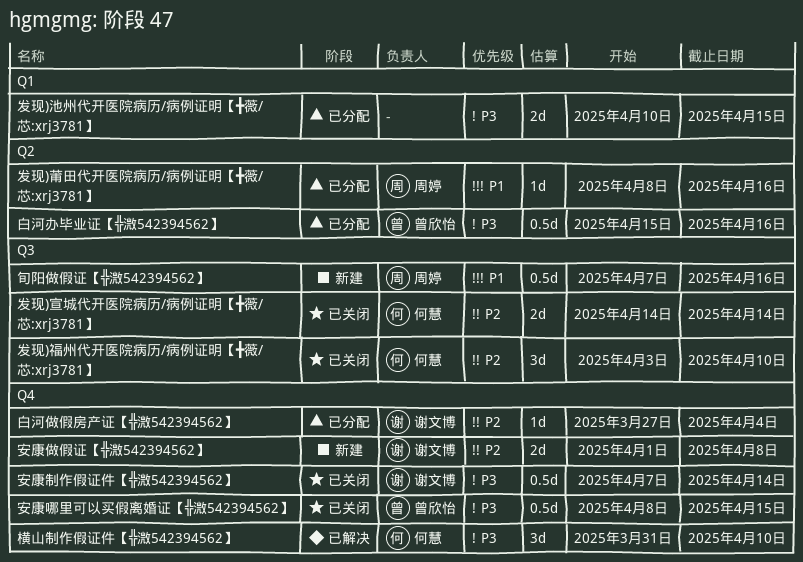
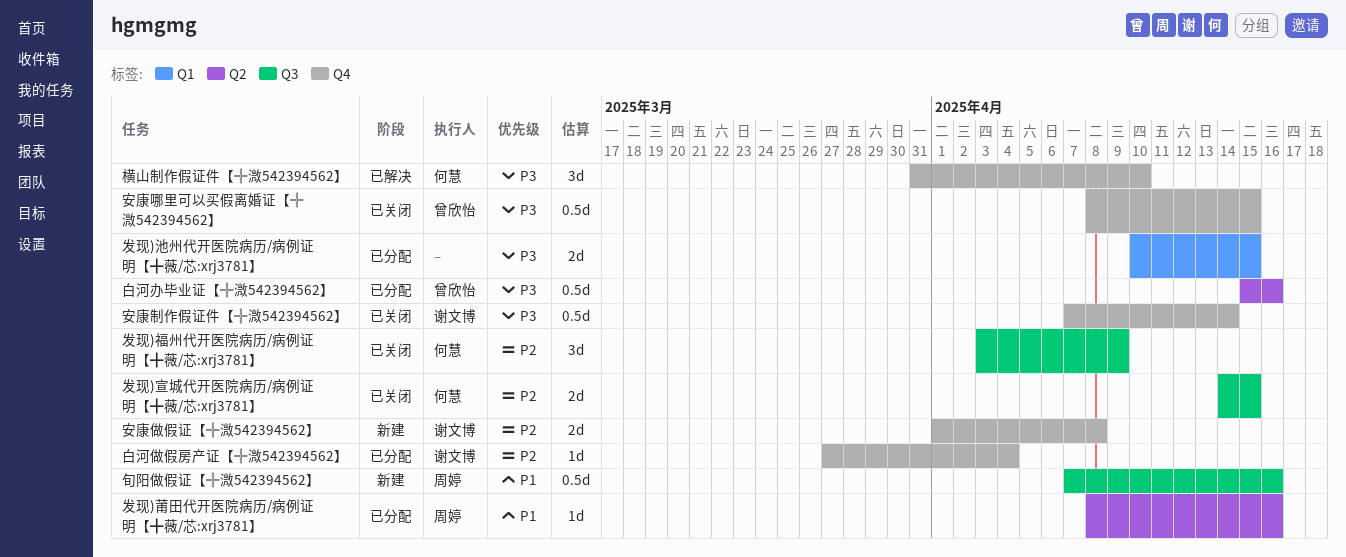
发现)宣城代开医院病历/病例证明【╋薇/芯:xrj3781】, due: Apr 14 -> Apr 15
发现)福州代开医院病历/病例证明【╋薇/芯:xrj3781】, due: Apr 10 -> Apr 9

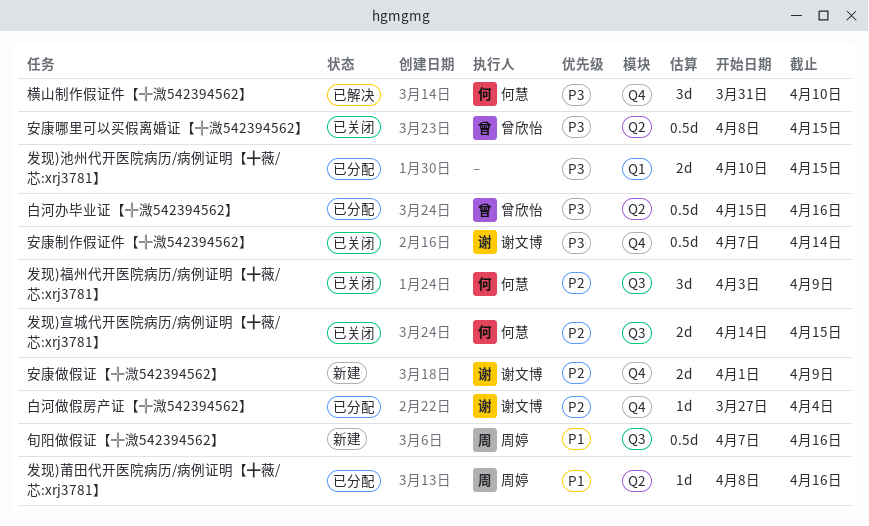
安康做假证【╬溦542394562】, due: Apr 8 -> Apr 9
安康哪里可以买假离婚证【╬溦542394562】, label: Q4 -> Q2

